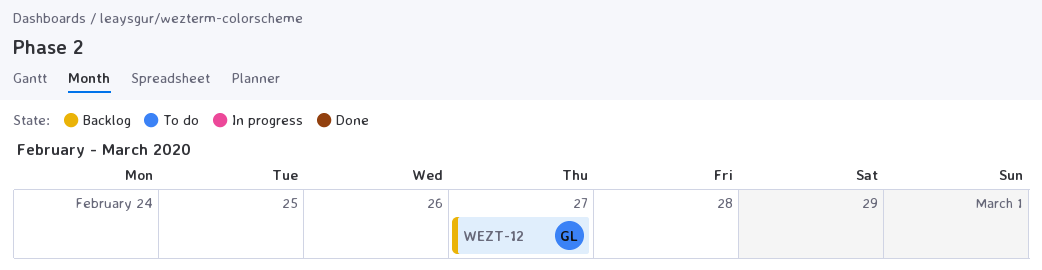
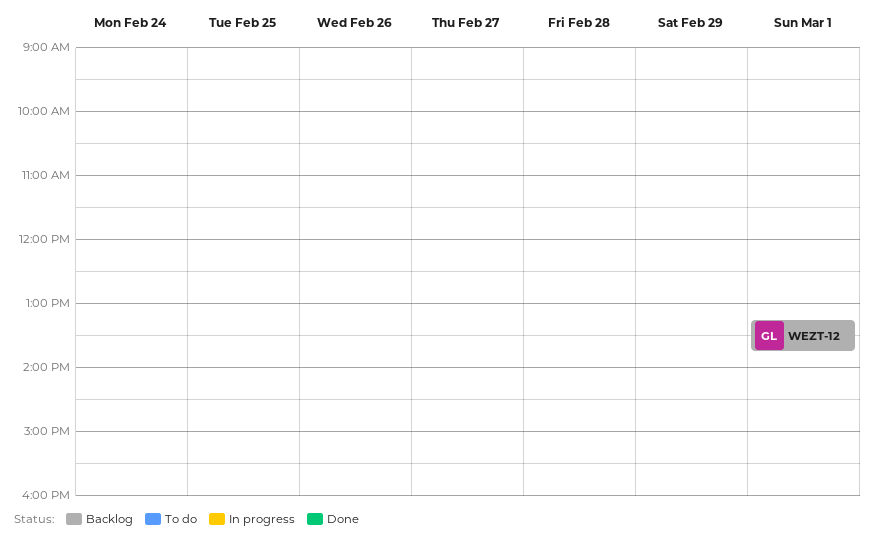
WEZT-12, day: Feb 27 -> Mar 1

